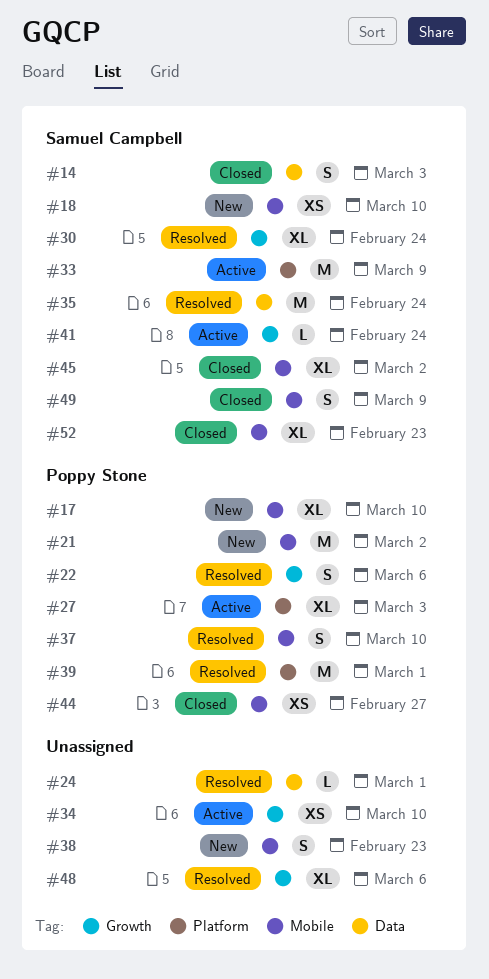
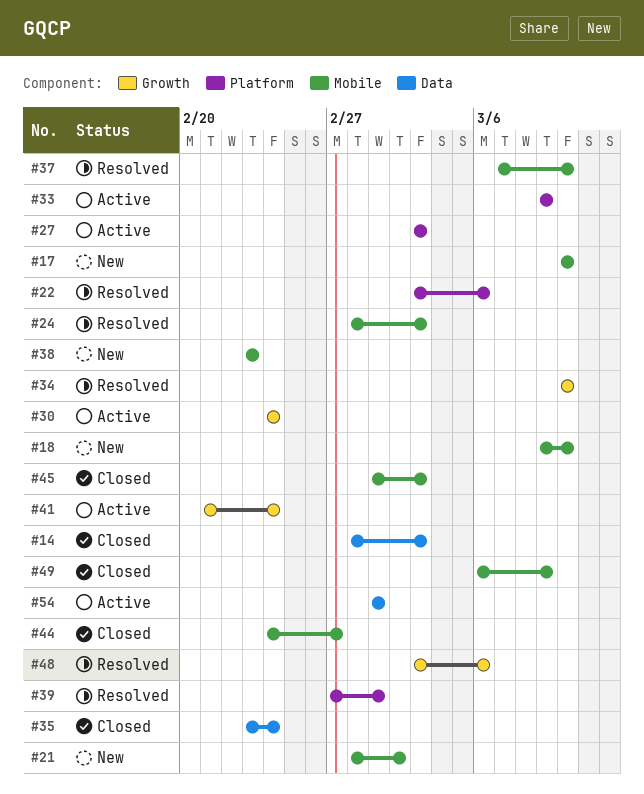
#22, label: Growth -> Platform
#24, label: Data -> Mobile
#24, due: Mar 1 -> Mar 3
#30, status: Resolved -> Active
#34, status: Active -> Resolved
#35, status: Resolved -> Closed
#45, due: Mar 2 -> Mar 3
#52: present -> none
#54: none -> present

